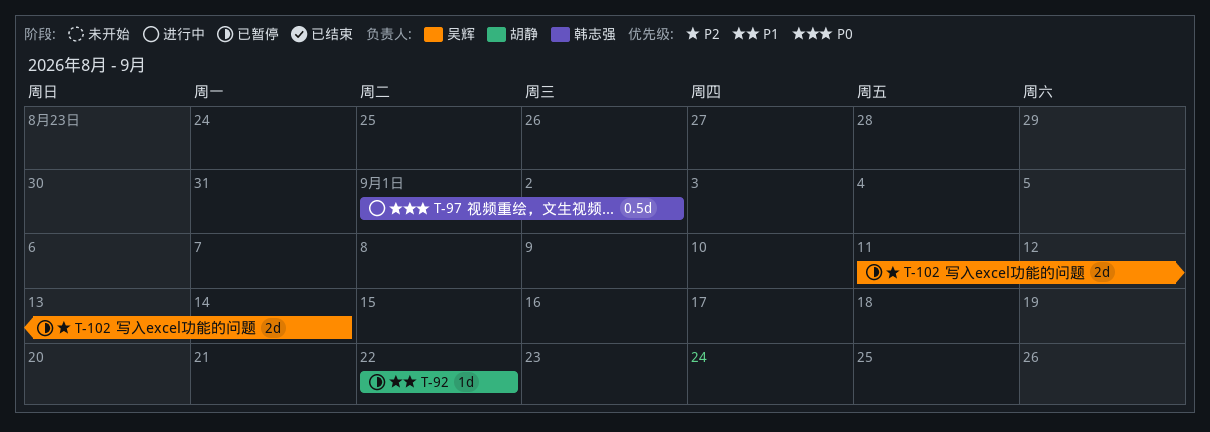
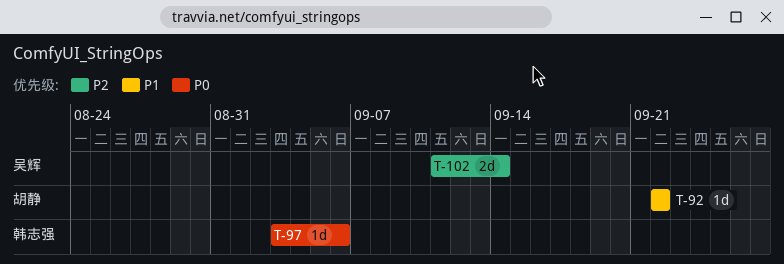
T-97, estimate: 0.5d -> 1d
T-97, start: Sep 1 -> Sep 3
T-97, due: Sep 2 -> Sep 6

